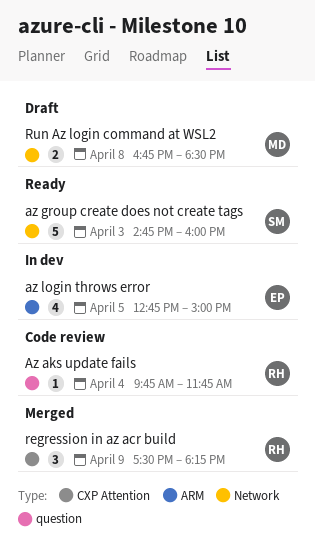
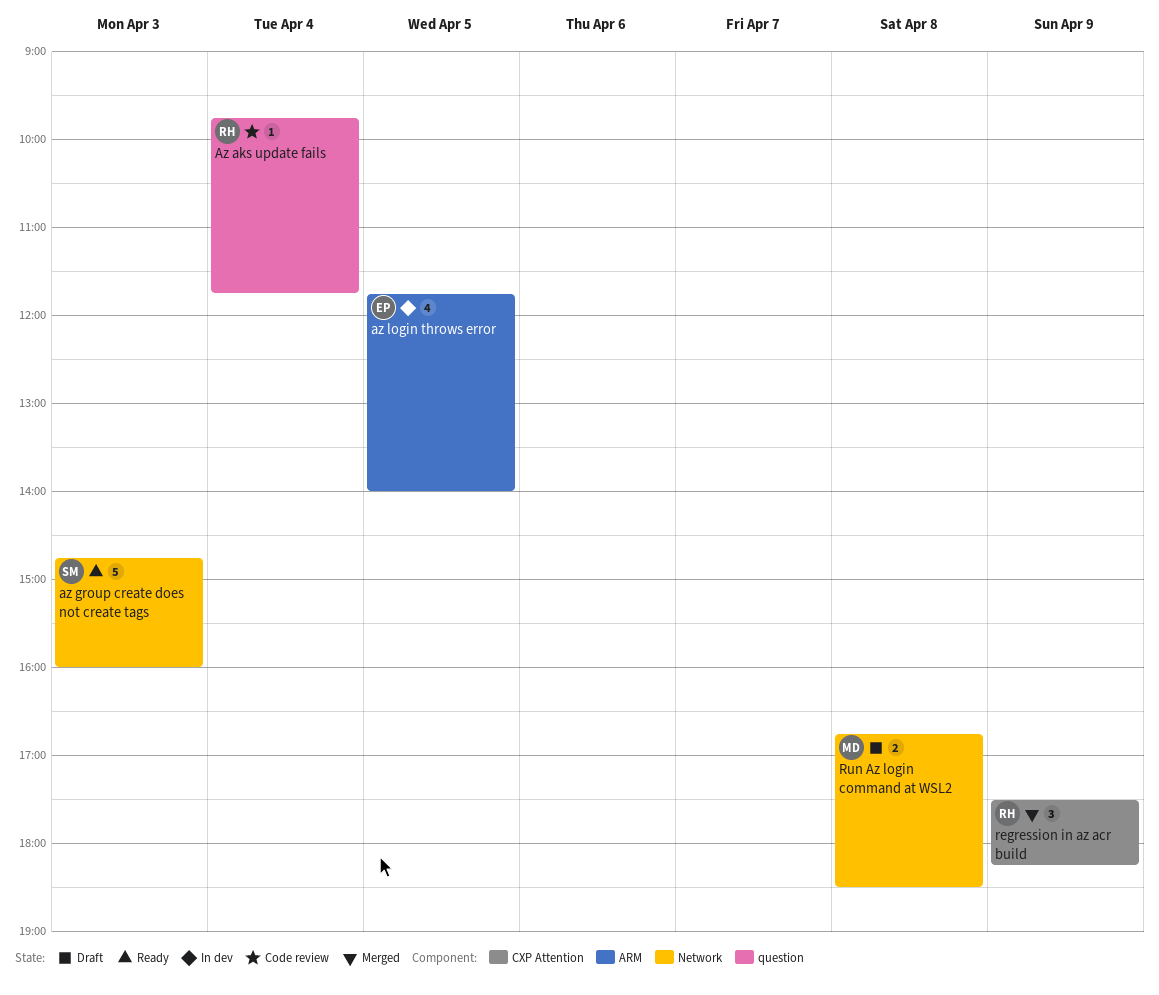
az login throws error, begins: 12:45 -> 11:45
az login throws error, ends: 15:00 -> 14:00

